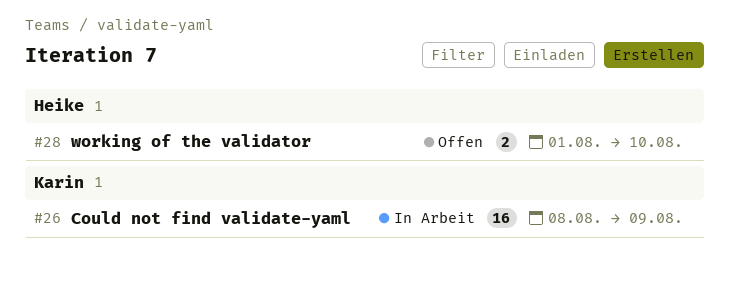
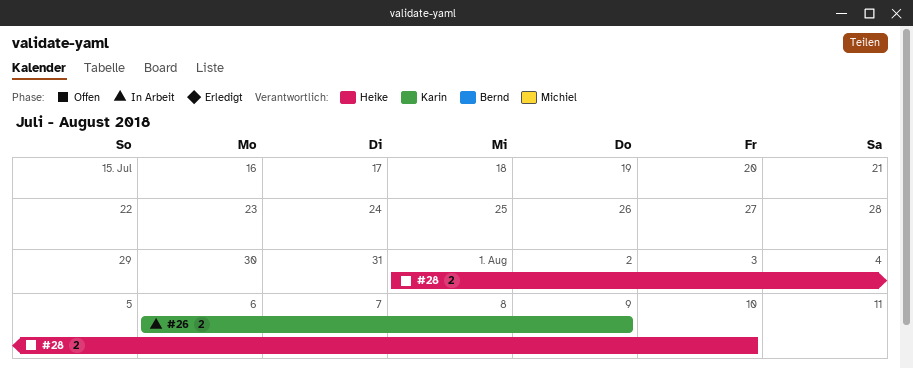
#26, estimate: 16 -> 2
#26, start: Aug 8 -> Aug 6

